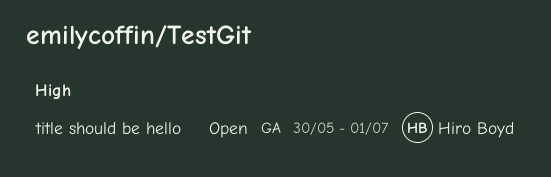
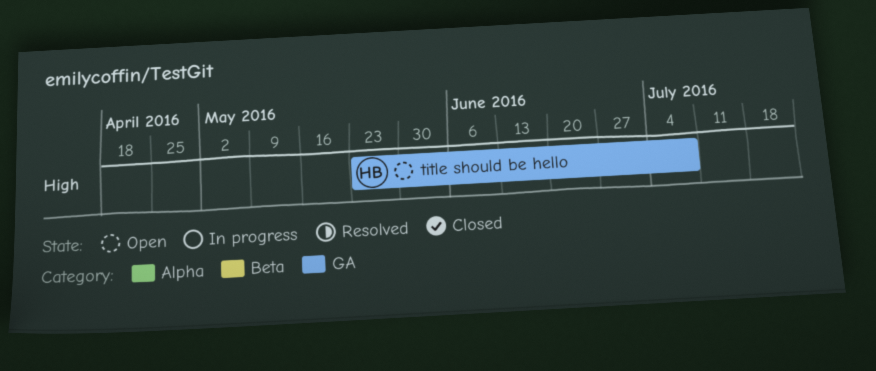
title should be hello, start: May 30 -> May 23
title should be hello, due: Jul 1 -> Jul 8

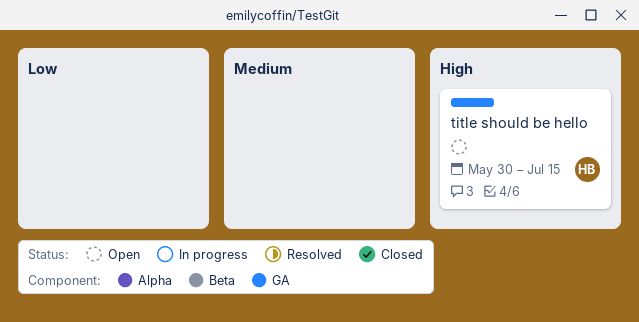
title should be hello, start: May 23 -> May 30
title should be hello, due: Jul 8 -> Jul 15

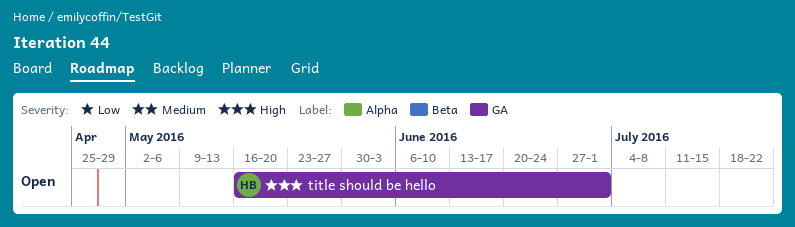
title should be hello, start: May 30 -> May 16
title should be hello, due: Jul 15 -> Jul 1

